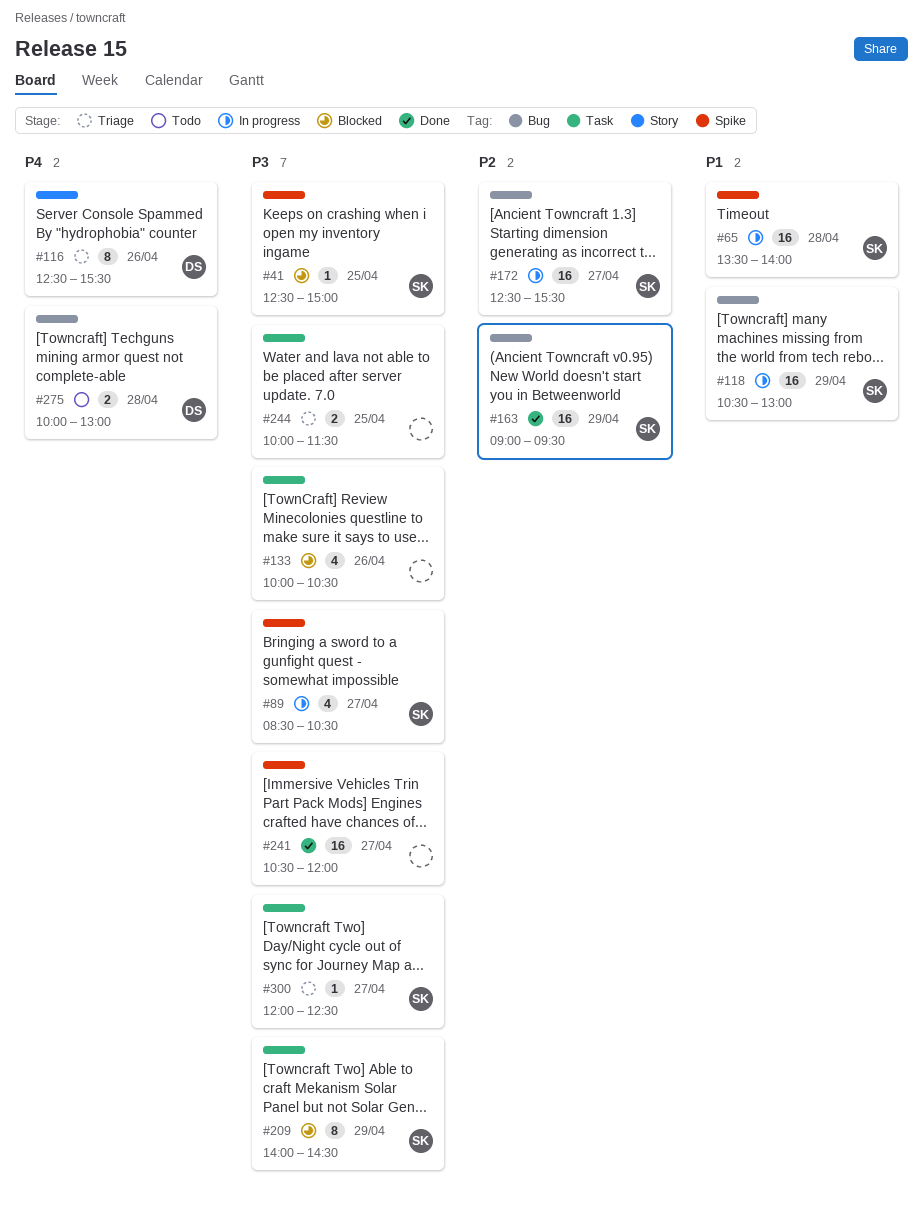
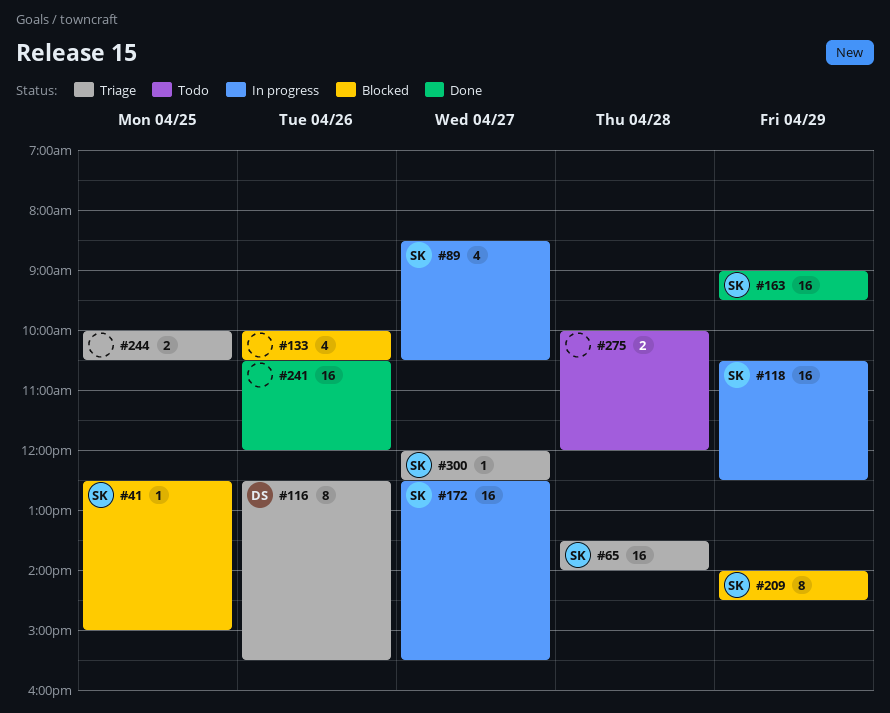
#65, status: In progress -> Triage
#118, ends: 13:00 -> 12:30
#241, day: Apr 27 -> Apr 26
#244, ends: 11:30 -> 10:30
#275, owner: DS -> none
#275, ends: 13:00 -> 12:00

